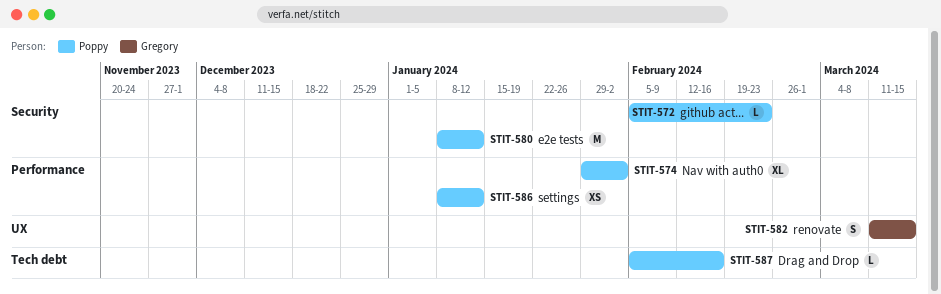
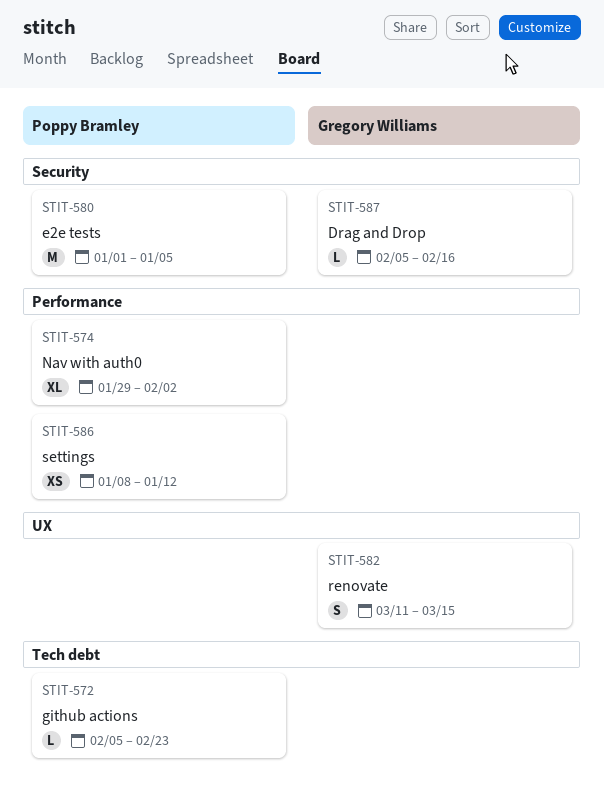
STIT-572, label: Security -> Tech debt
STIT-580, start: Jan 8 -> Jan 1
STIT-580, due: Jan 12 -> Jan 5
STIT-587, owner: Poppy Bramley -> Gregory Williams
STIT-587, label: Tech debt -> Security

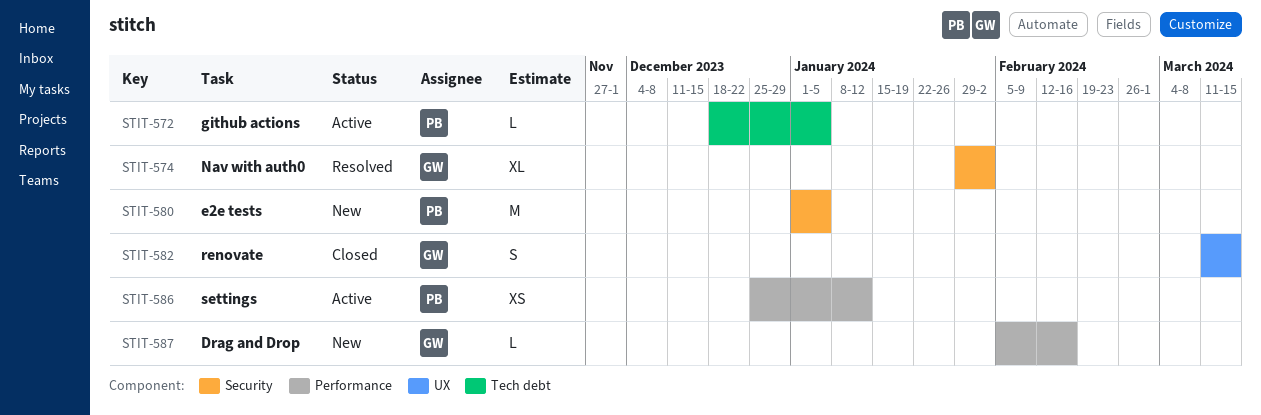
STIT-572, start: Feb 5 -> Dec 18
STIT-572, due: Feb 23 -> Jan 5
STIT-574, owner: Poppy Bramley -> Gregory Williams
STIT-574, label: Performance -> Security
STIT-586, start: Jan 8 -> Dec 25
STIT-587, label: Security -> Performance

